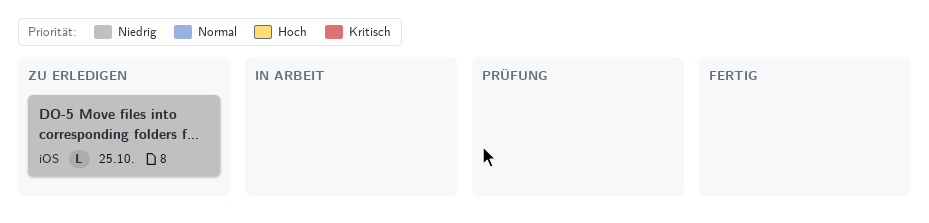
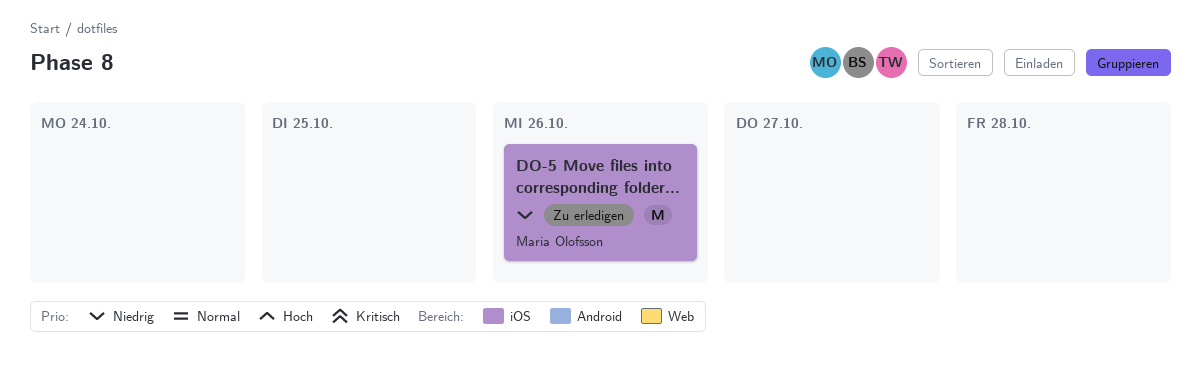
DO-5, estimate: L -> M
DO-5, due: Oct 25 -> Oct 26

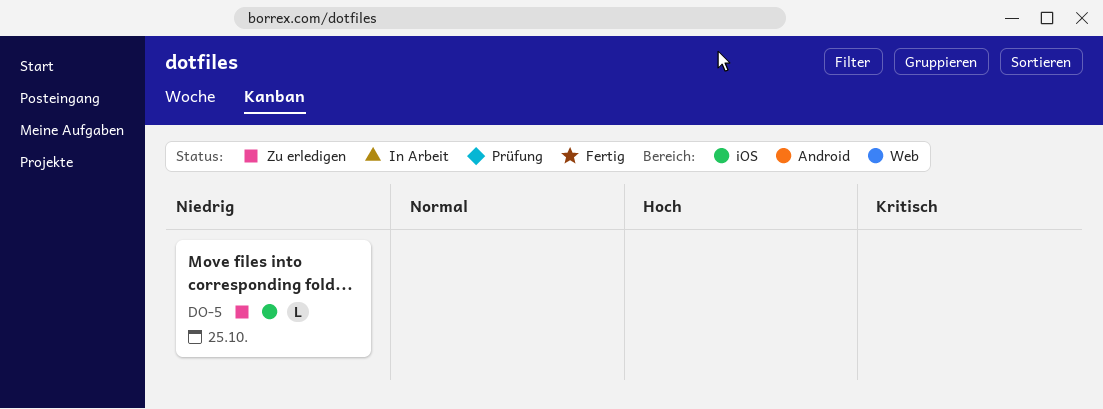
DO-5, estimate: M -> L
DO-5, due: Oct 26 -> Oct 25

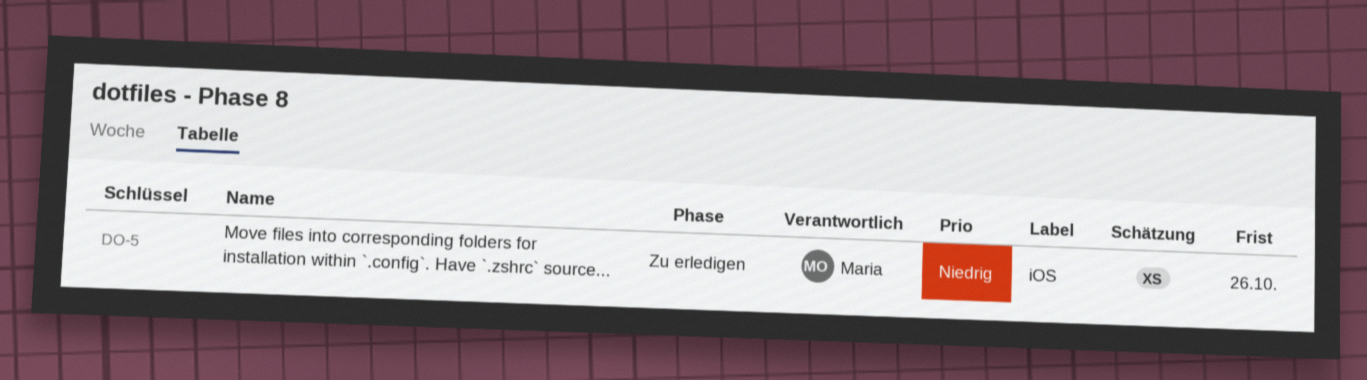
DO-5, estimate: L -> XS
DO-5, due: Oct 25 -> Oct 26

